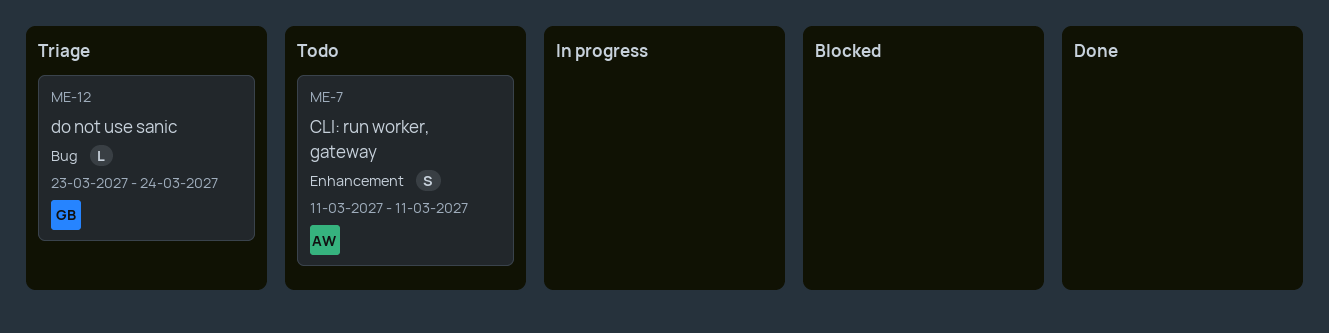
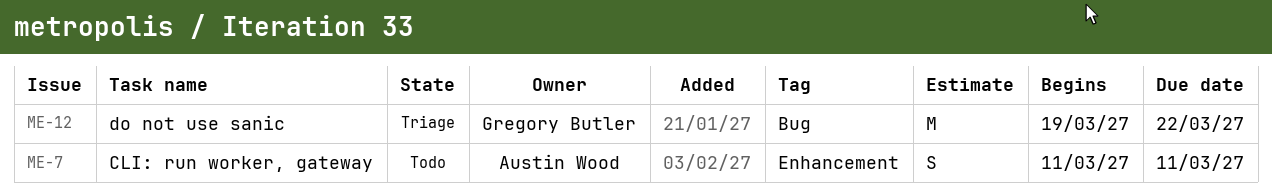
ME-12, estimate: L -> M
ME-12, start: Mar 23 -> Mar 19
ME-12, due: Mar 24 -> Mar 22

